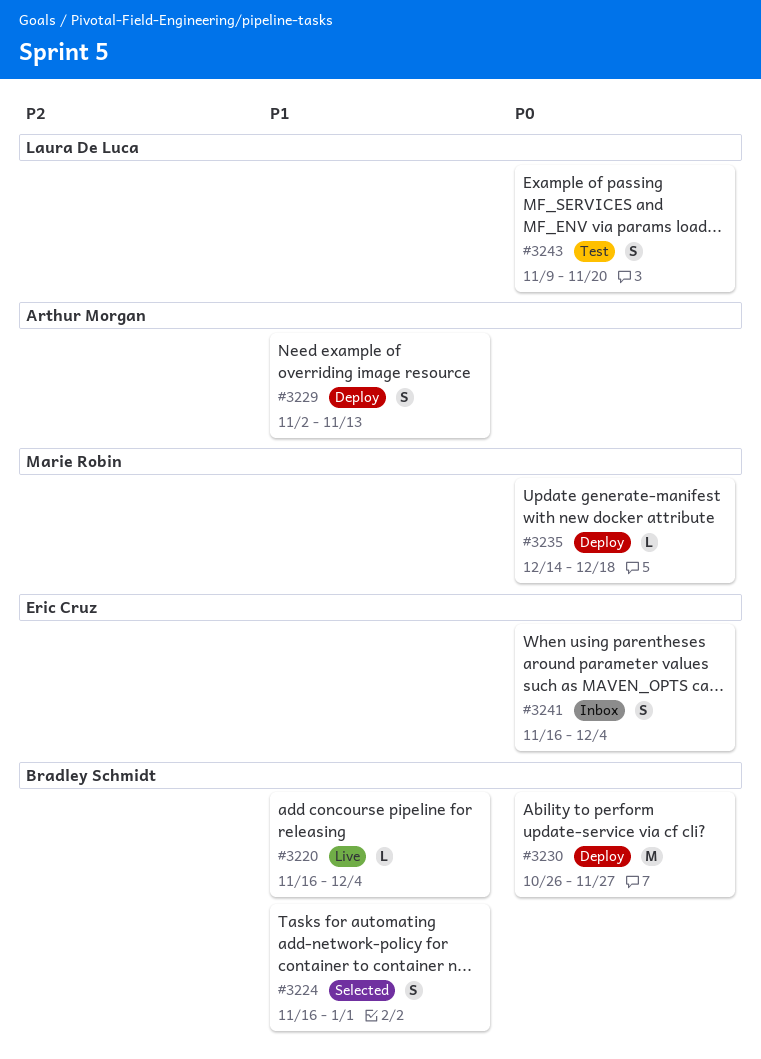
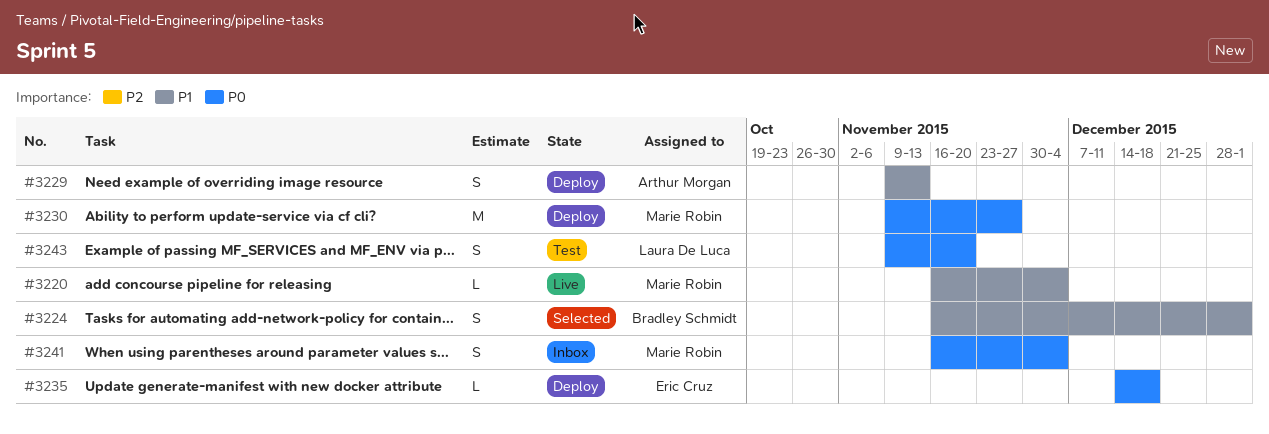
#3220, owner: Bradley Schmidt -> Marie Robin
#3229, start: Nov 2 -> Nov 9
#3230, owner: Bradley Schmidt -> Marie Robin
#3230, start: Oct 26 -> Nov 9
#3235, owner: Marie Robin -> Eric Cruz
#3241, owner: Eric Cruz -> Marie Robin

